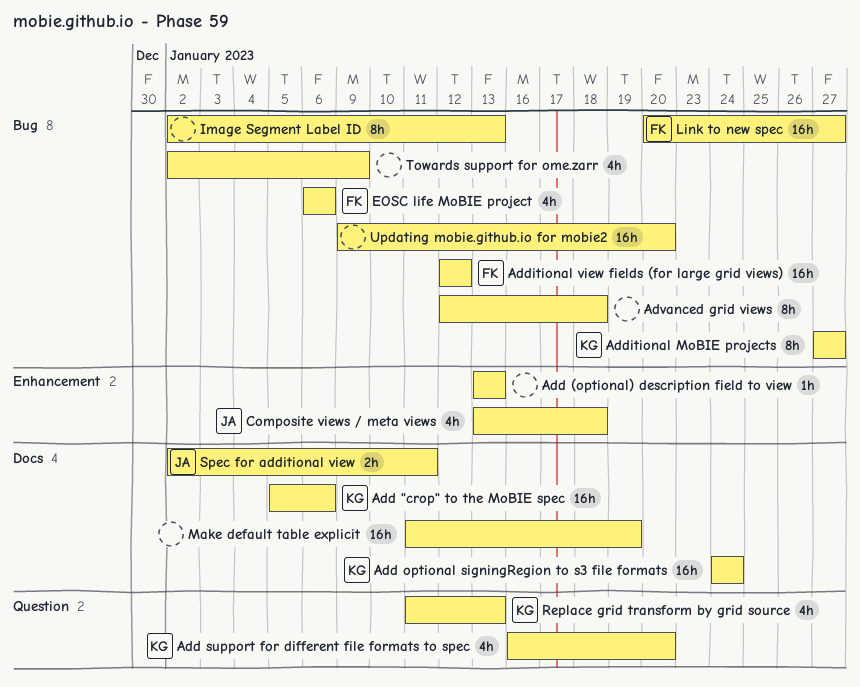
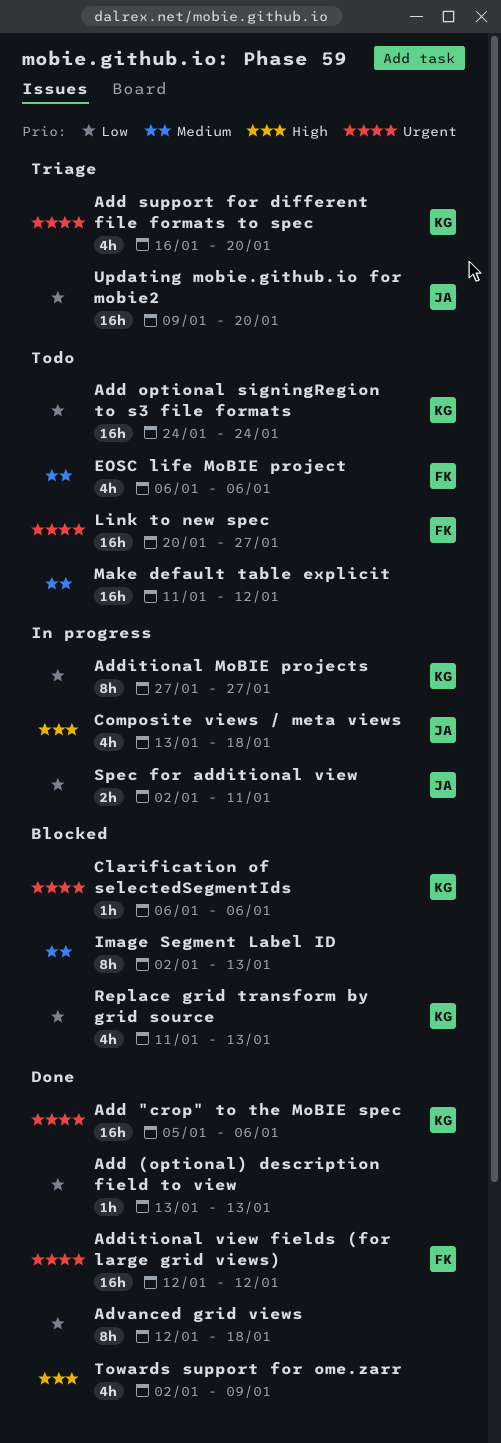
Clarification of selectedSegmentIds: none -> present
Make default table explicit, due: Jan 19 -> Jan 12
Updating mobie.github.io for mobie2, owner: none -> JA

